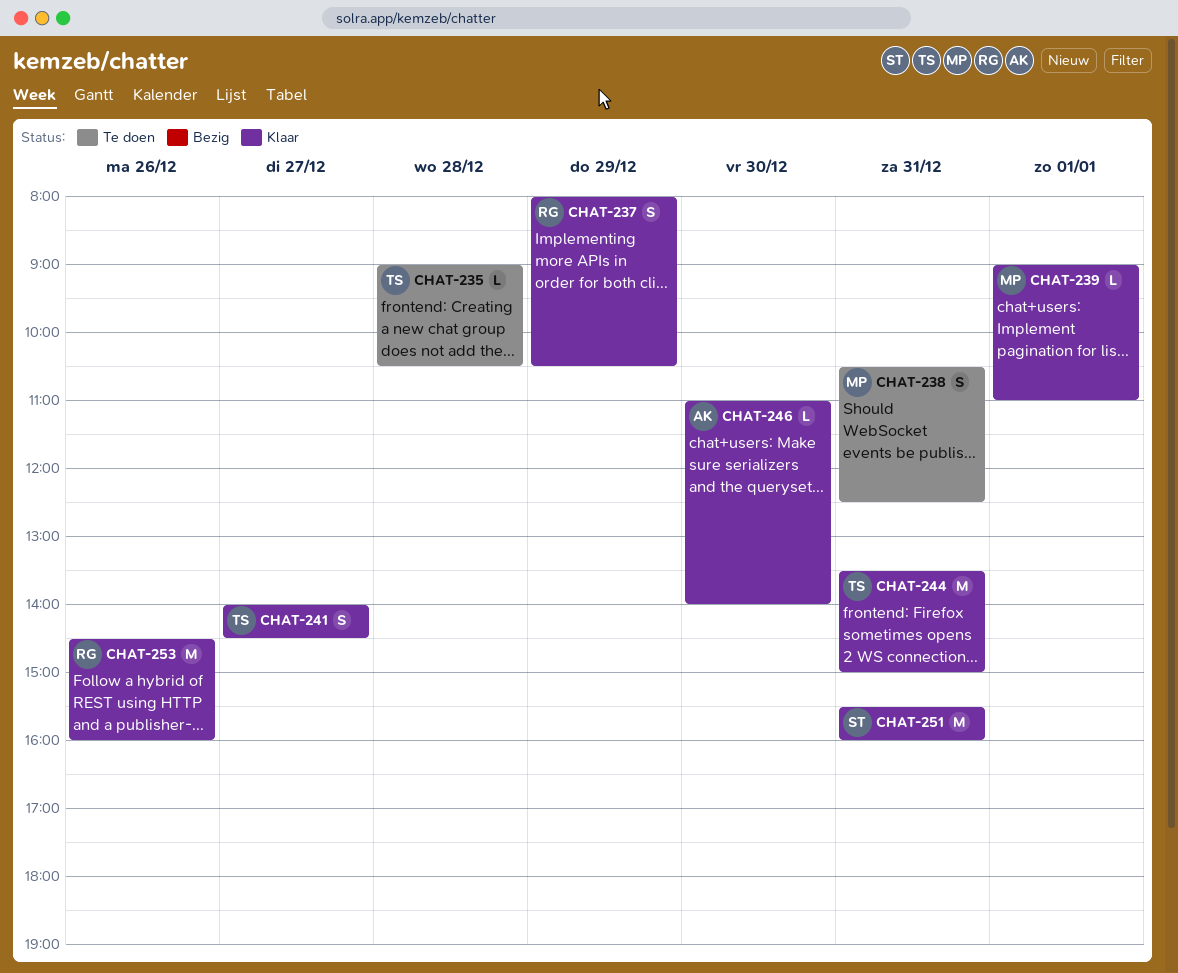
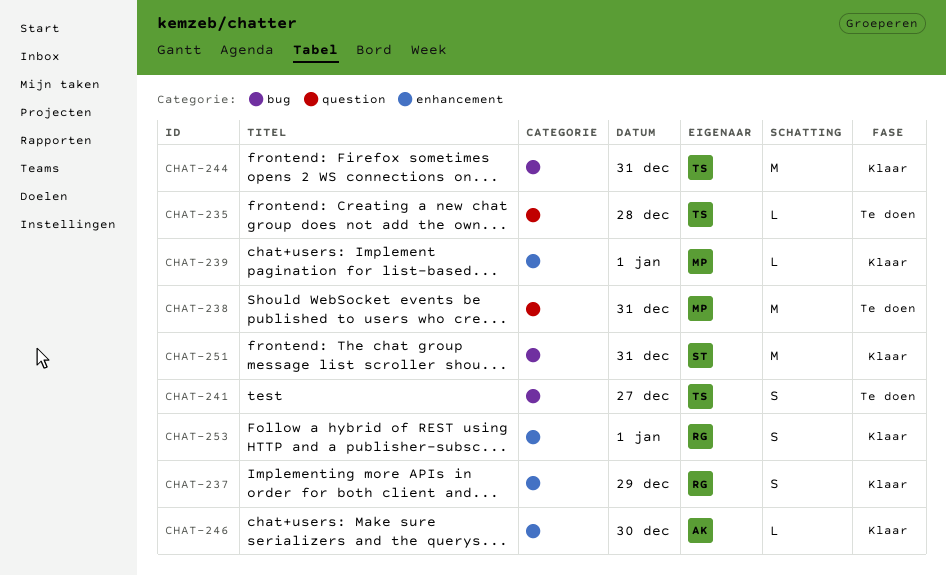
CHAT-238, estimate: S -> M
CHAT-241, status: Klaar -> Te doen
CHAT-253, estimate: M -> S
CHAT-253, day: Dec 26 -> Jan 1

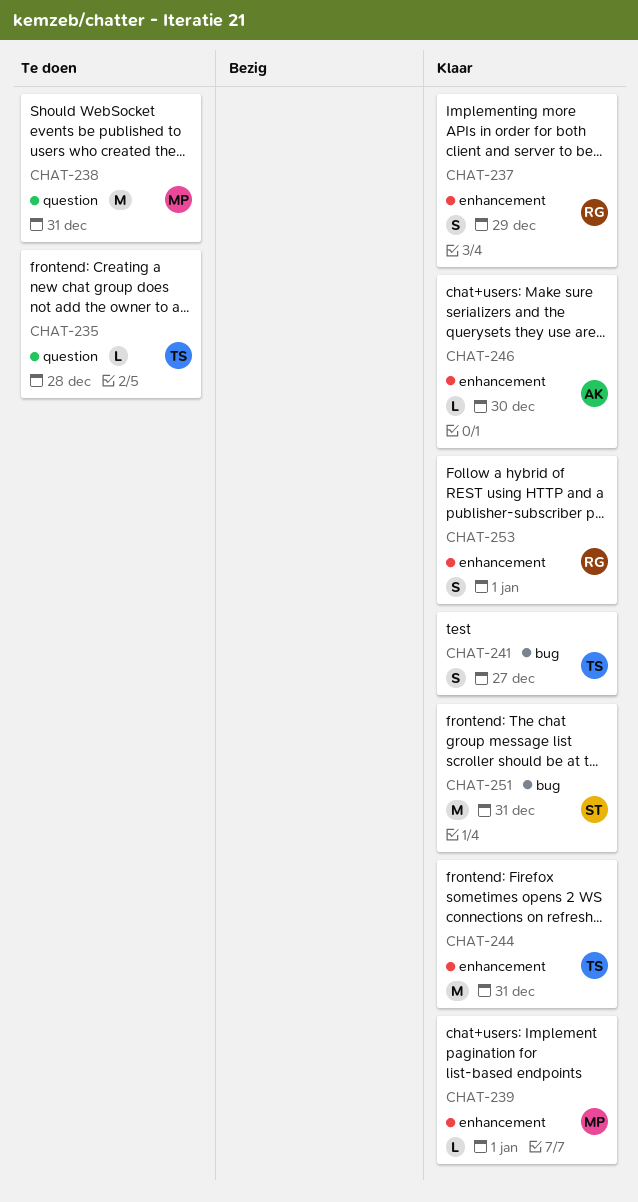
CHAT-241, status: Te doen -> Klaar
CHAT-244, label: bug -> enhancement

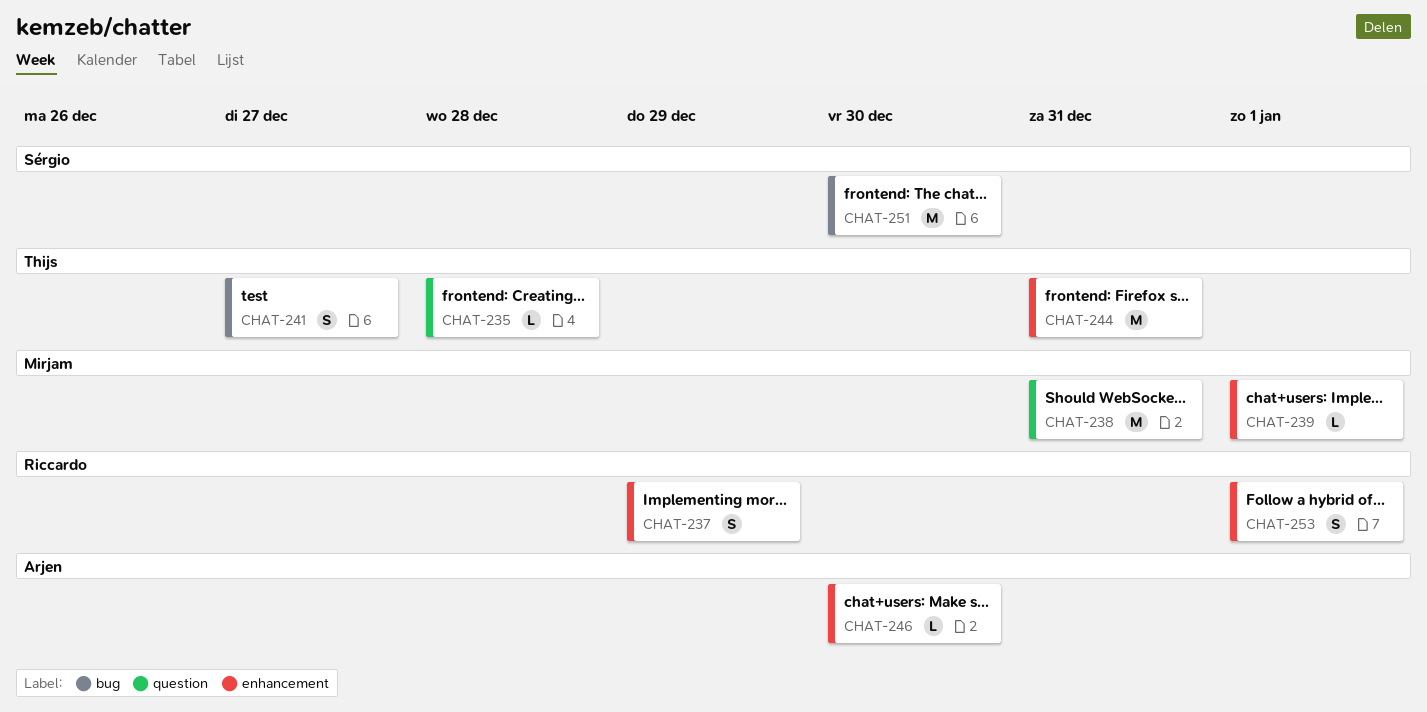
CHAT-251, day: Dec 31 -> Dec 30

